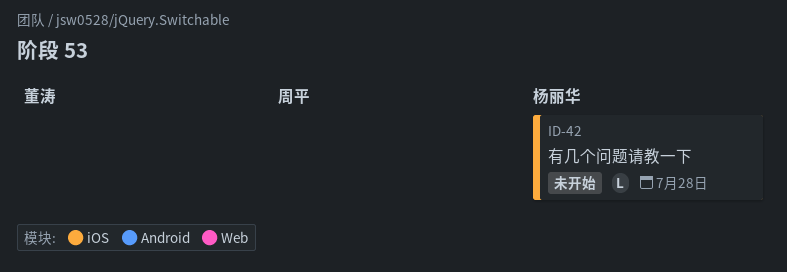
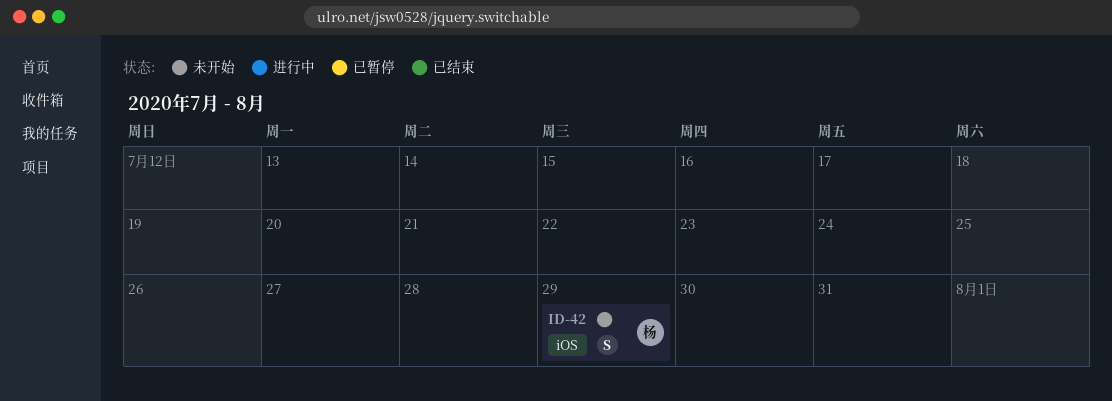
ID-42, estimate: L -> S
ID-42, due: Jul 28 -> Jul 29

